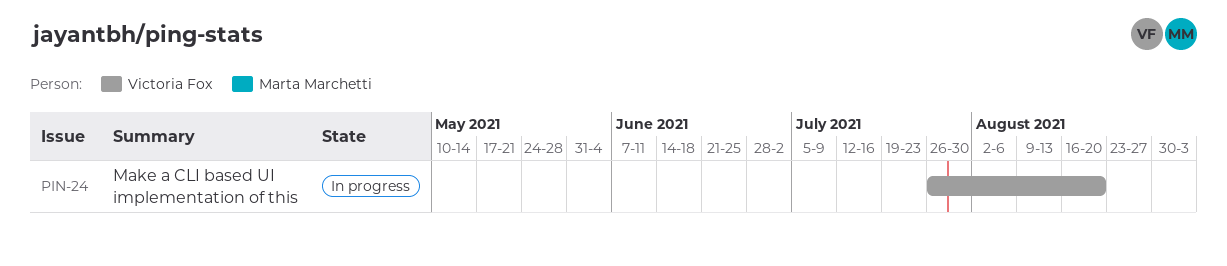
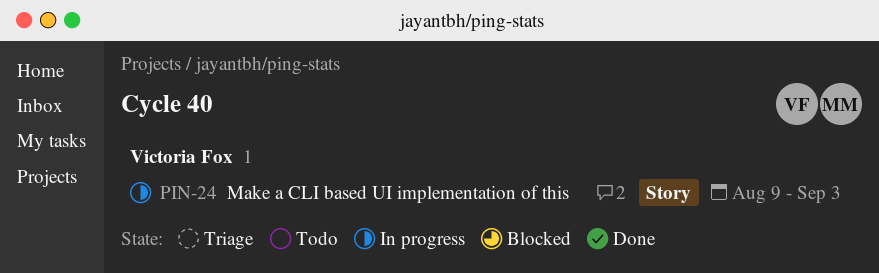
PIN-24, start: Jul 26 -> Aug 9
PIN-24, due: Aug 20 -> Sep 3

